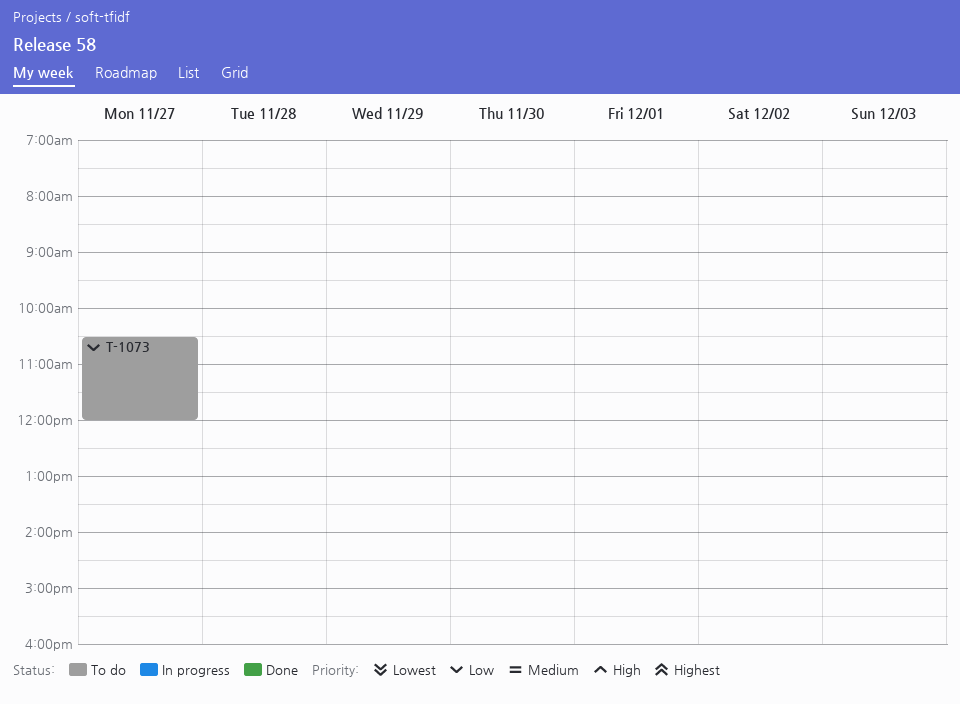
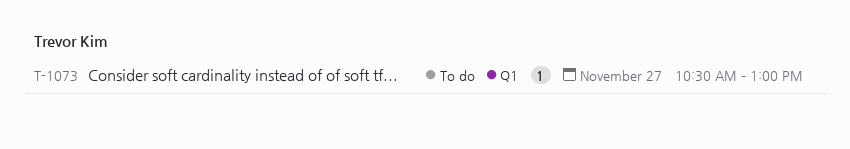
T-1073, ends: 12:00 -> 13:00

